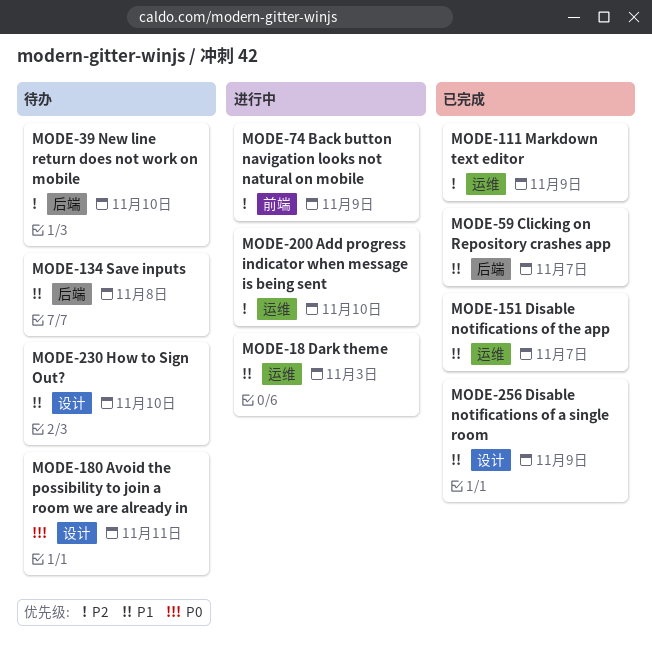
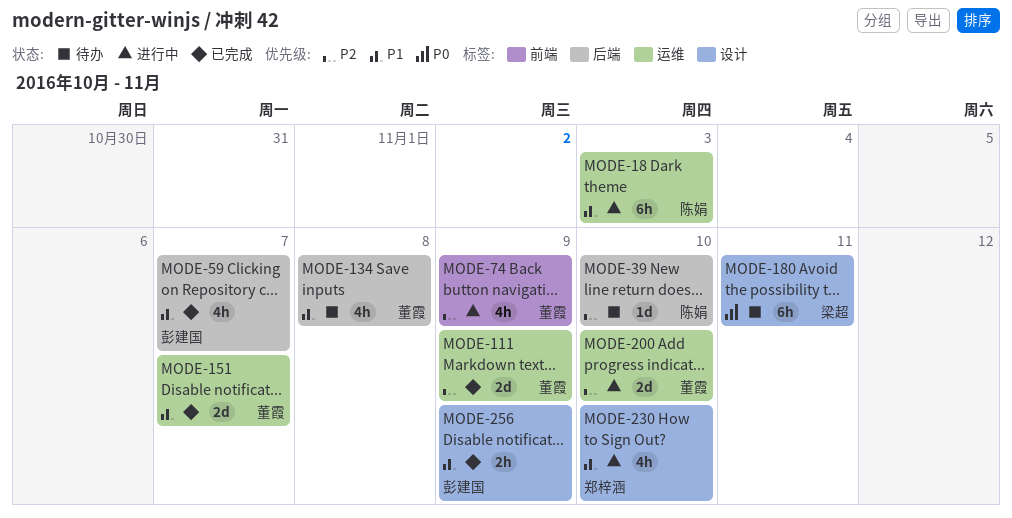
MODE-230, status: 待办 -> 进行中

